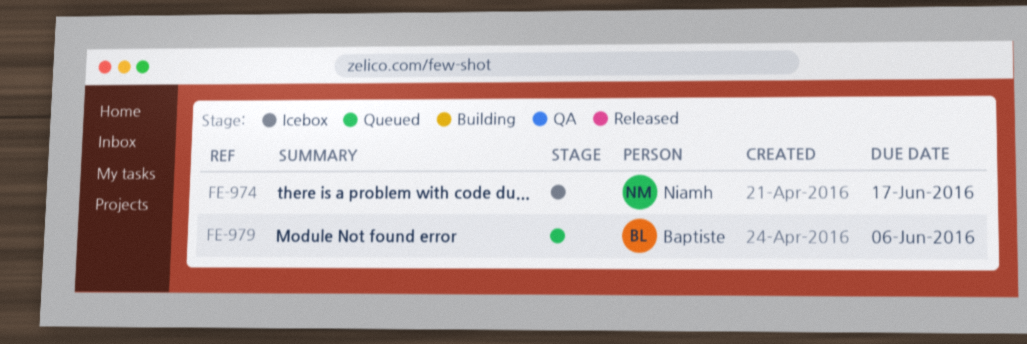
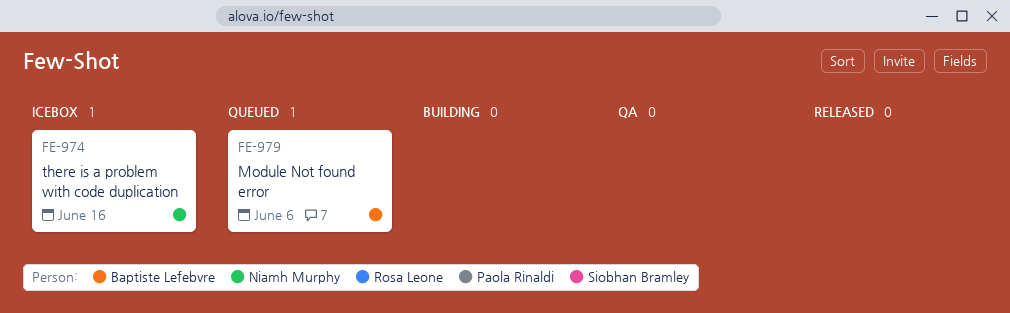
FE-974, due: Jun 17 -> Jun 16

